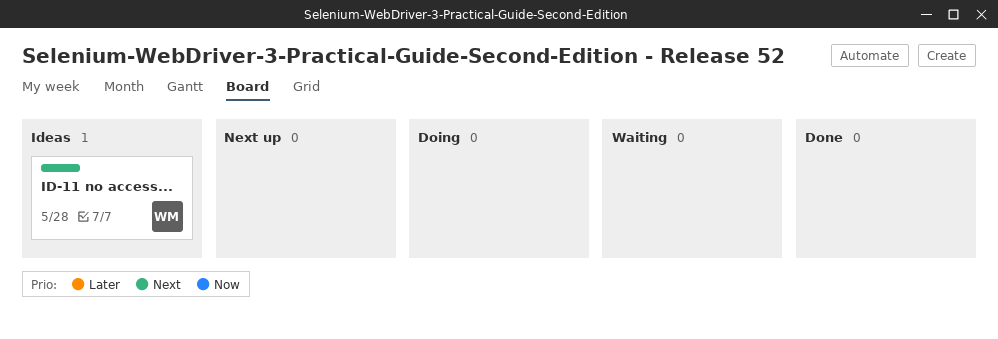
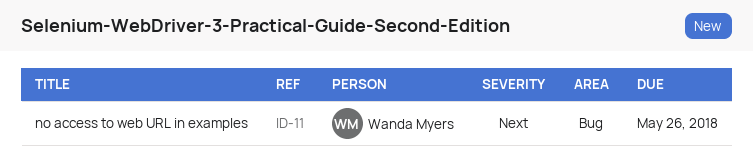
ID-11, due: May 28 -> May 26

